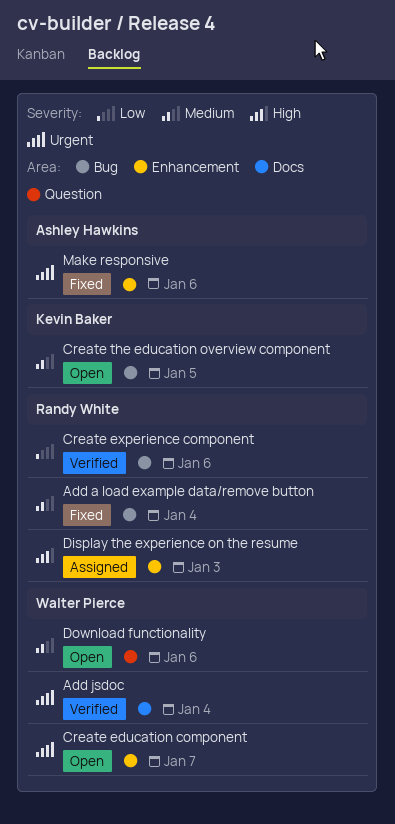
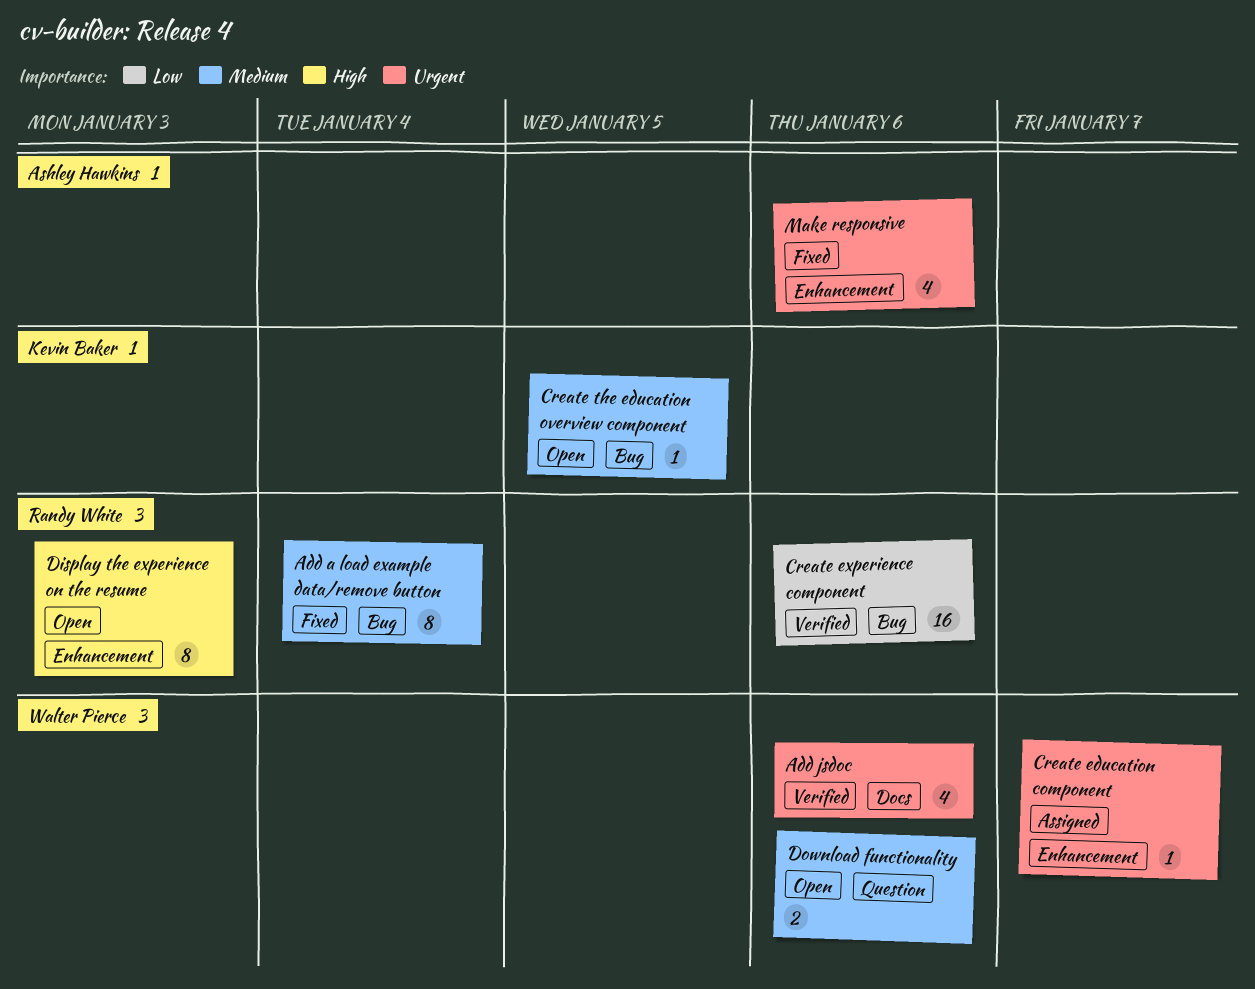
Add jsdoc, due: Jan 4 -> Jan 6
Create education component, status: Open -> Assigned
Display the experience on the resume, status: Assigned -> Open

